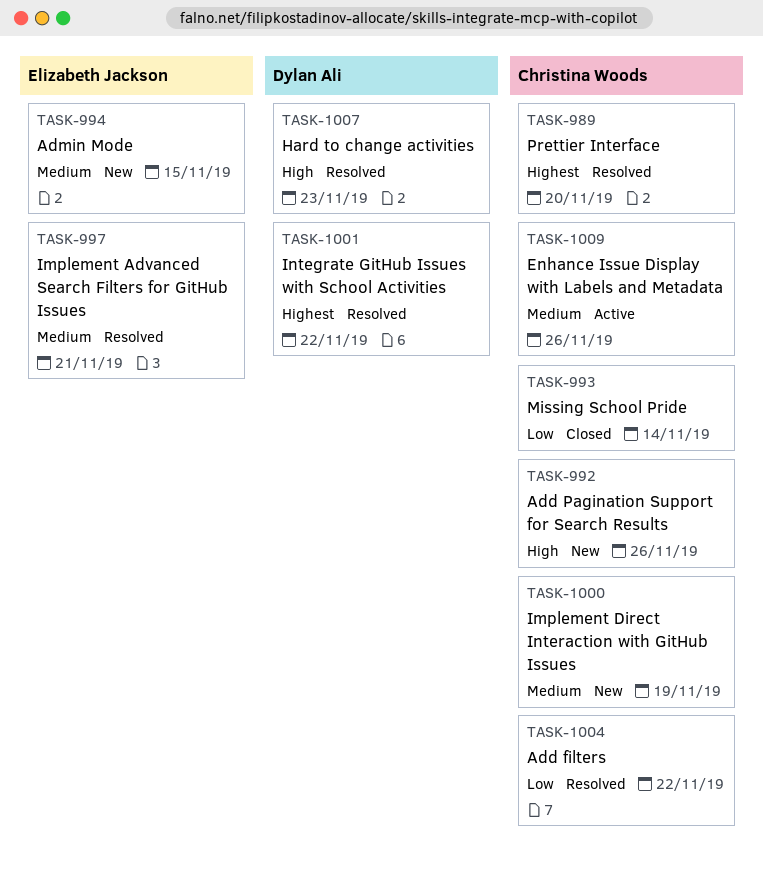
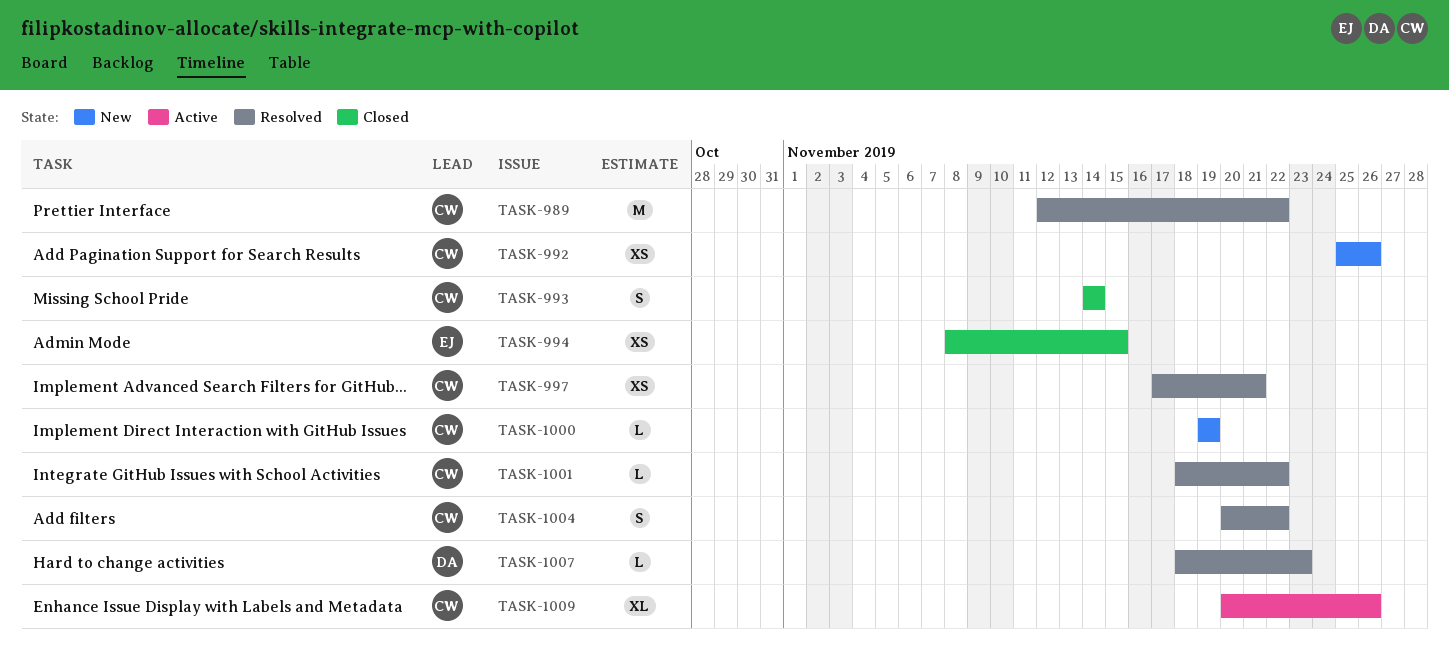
TASK-989, due: Nov 20 -> Nov 22
TASK-994, status: New -> Closed
TASK-997, owner: Elizabeth Jackson -> Christina Woods
TASK-1001, owner: Dylan Ali -> Christina Woods

